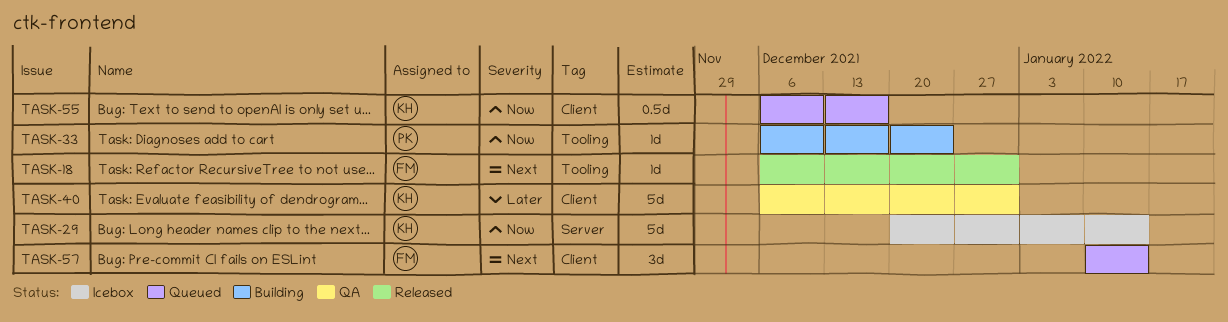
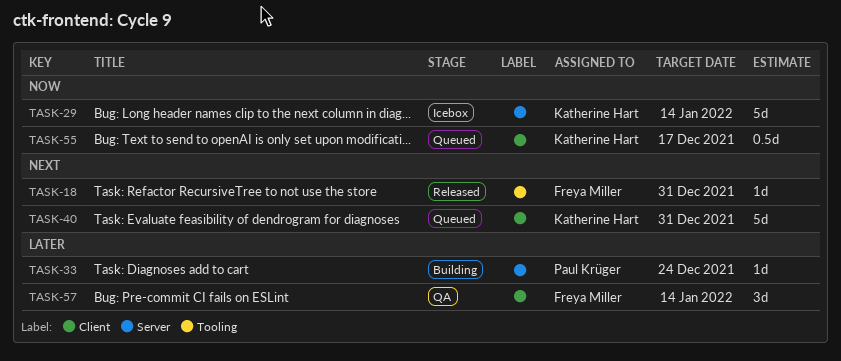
TASK-33, priority: Now -> Later
TASK-33, label: Tooling -> Server
TASK-40, status: QA -> Queued
TASK-40, priority: Later -> Next
TASK-57, status: Queued -> QA
TASK-57, priority: Next -> Later

